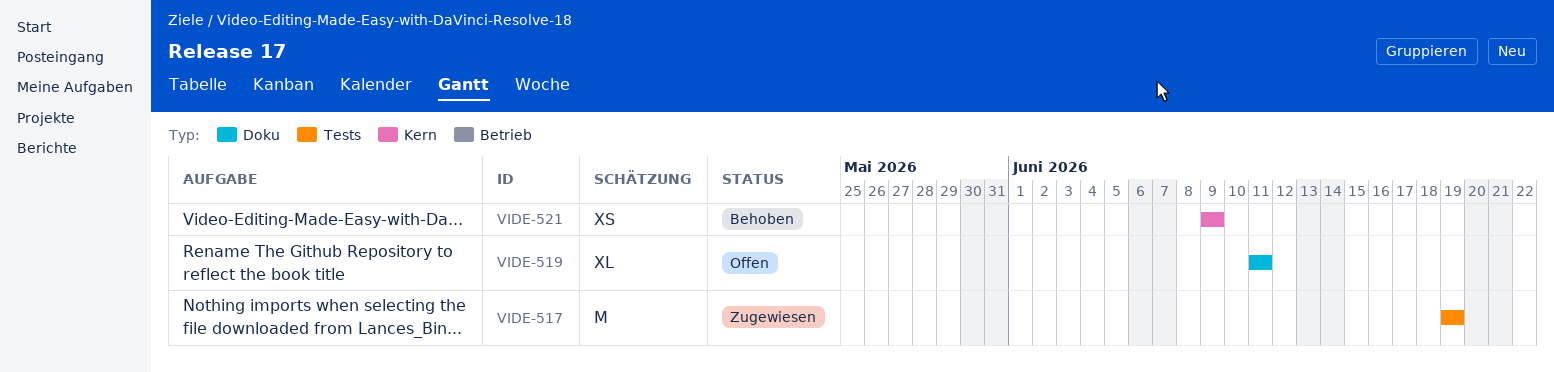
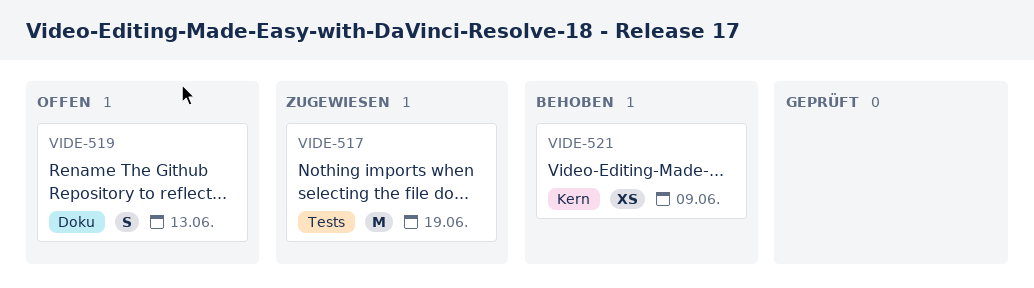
VIDE-519, estimate: XL -> S
VIDE-519, due: Jun 11 -> Jun 13

